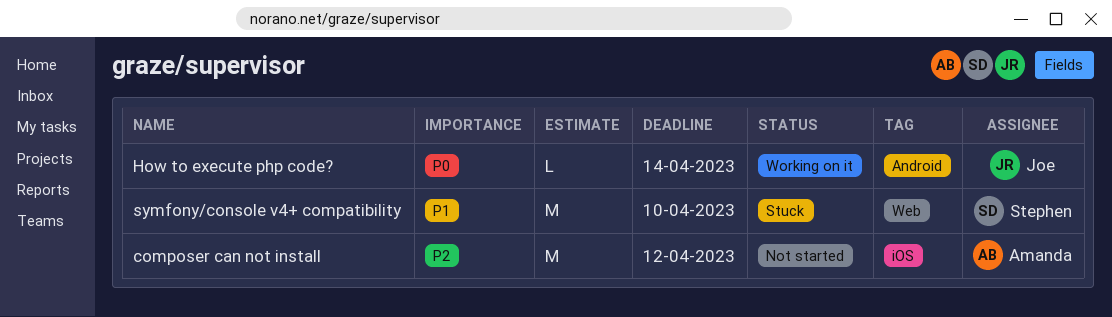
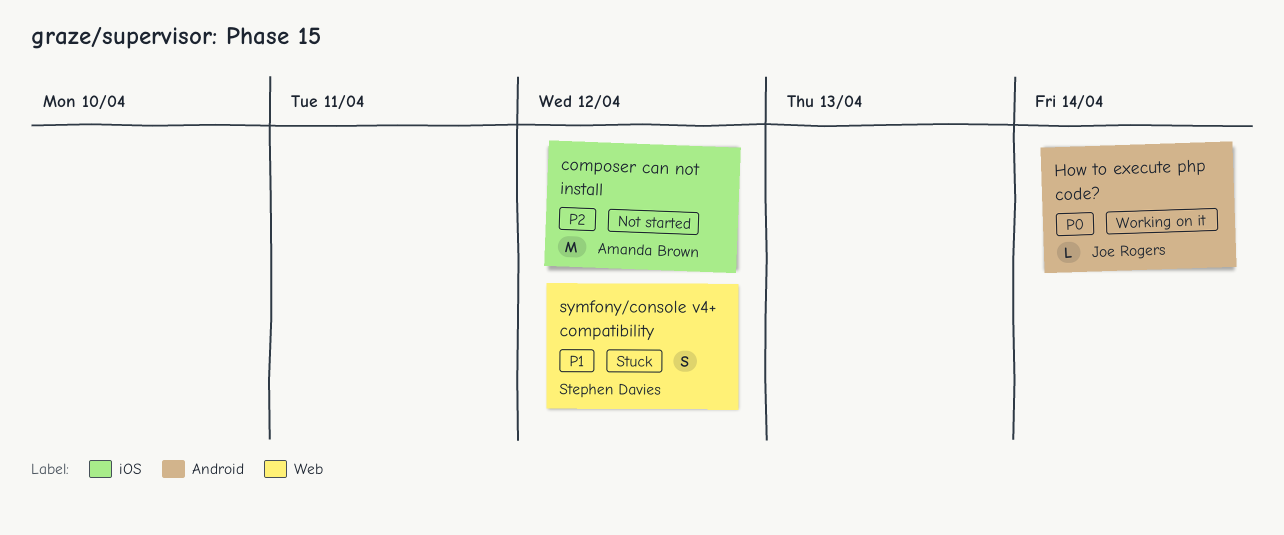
symfony/console v4+ compatibility, estimate: M -> S
symfony/console v4+ compatibility, due: Apr 10 -> Apr 12

